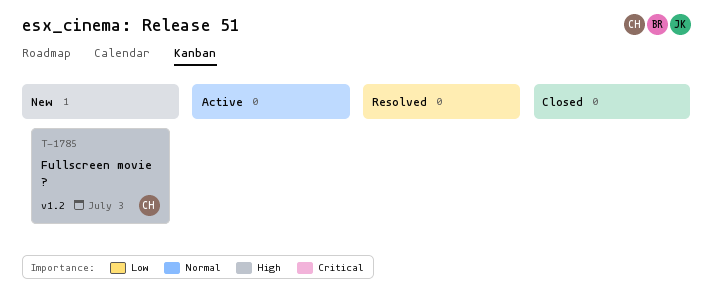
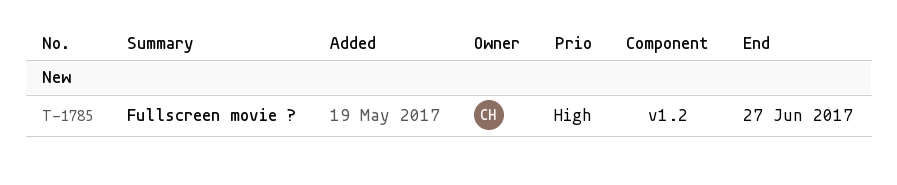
T-1785, due: Jul 3 -> Jun 27

